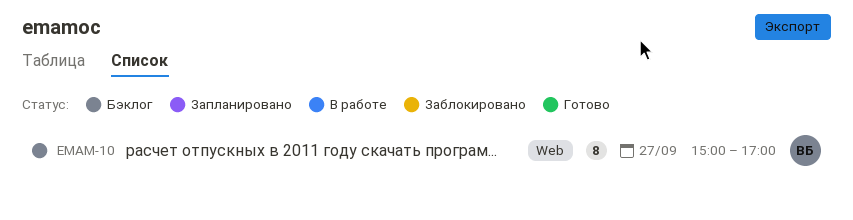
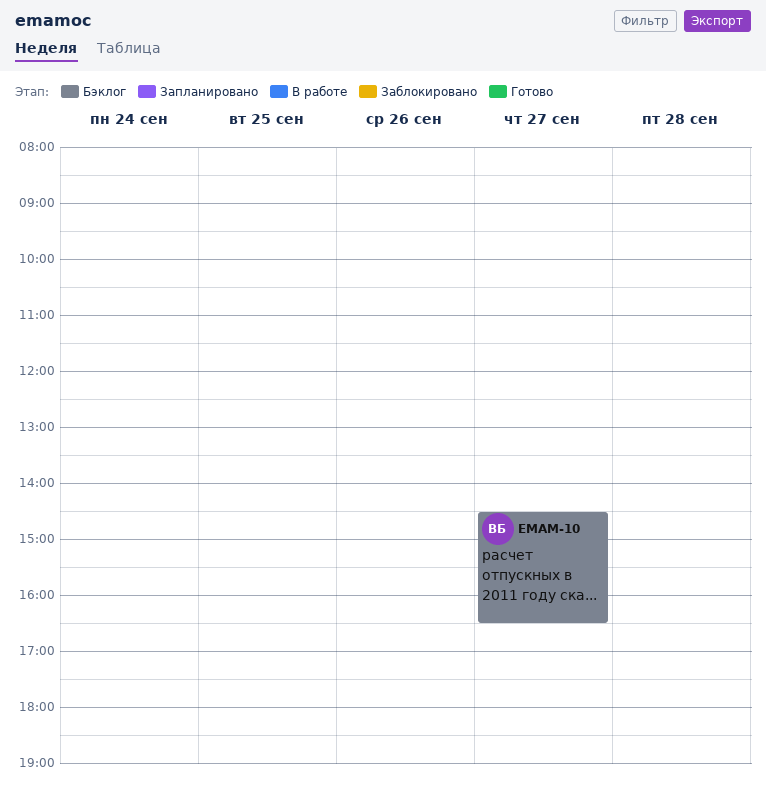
EMAM-10, begins: 15:00 -> 14:30
EMAM-10, ends: 17:00 -> 16:30

